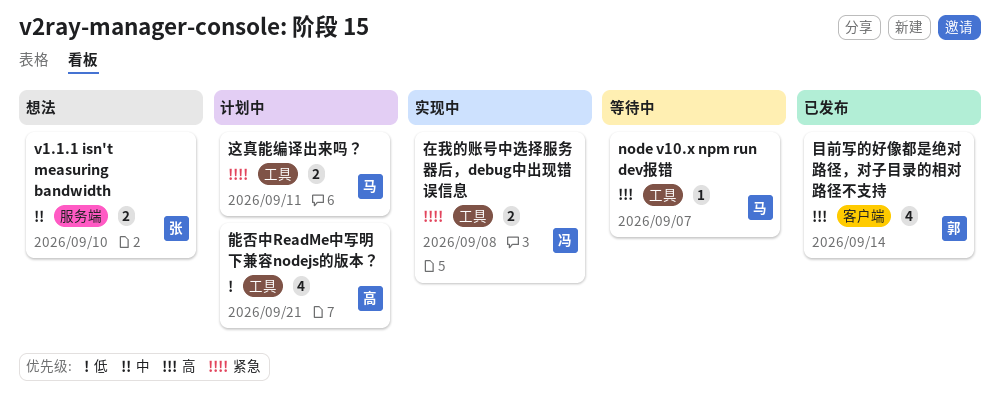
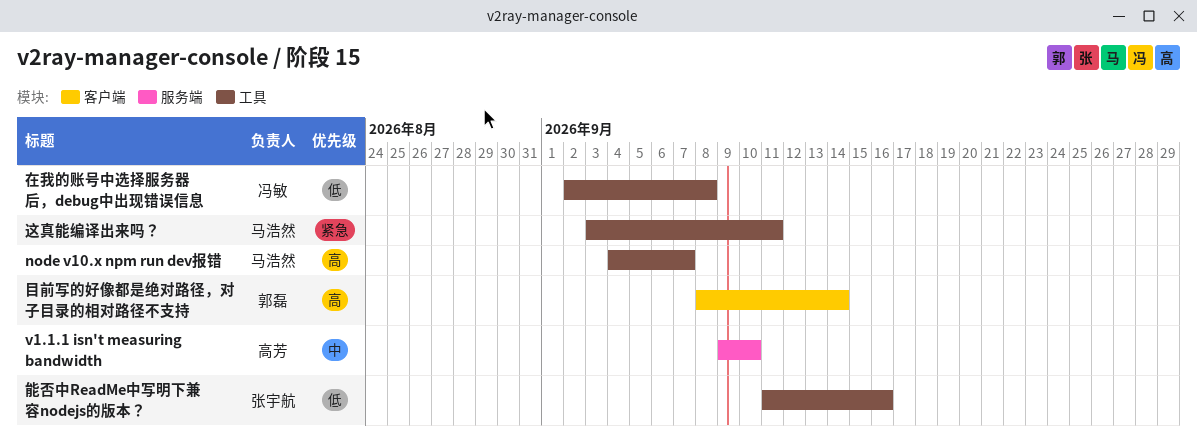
v1.1.1 isn't measuring bandwidth, owner: 张宇航 -> 高芳
在我的账号中选择服务器后，debug中出现错误信息, priority: 紧急 -> 低
能否中ReadMe中写明下兼容nodejs的版本？, owner: 高芳 -> 张宇航
能否中ReadMe中写明下兼容nodejs的版本？, due: Sep 21 -> Sep 16

